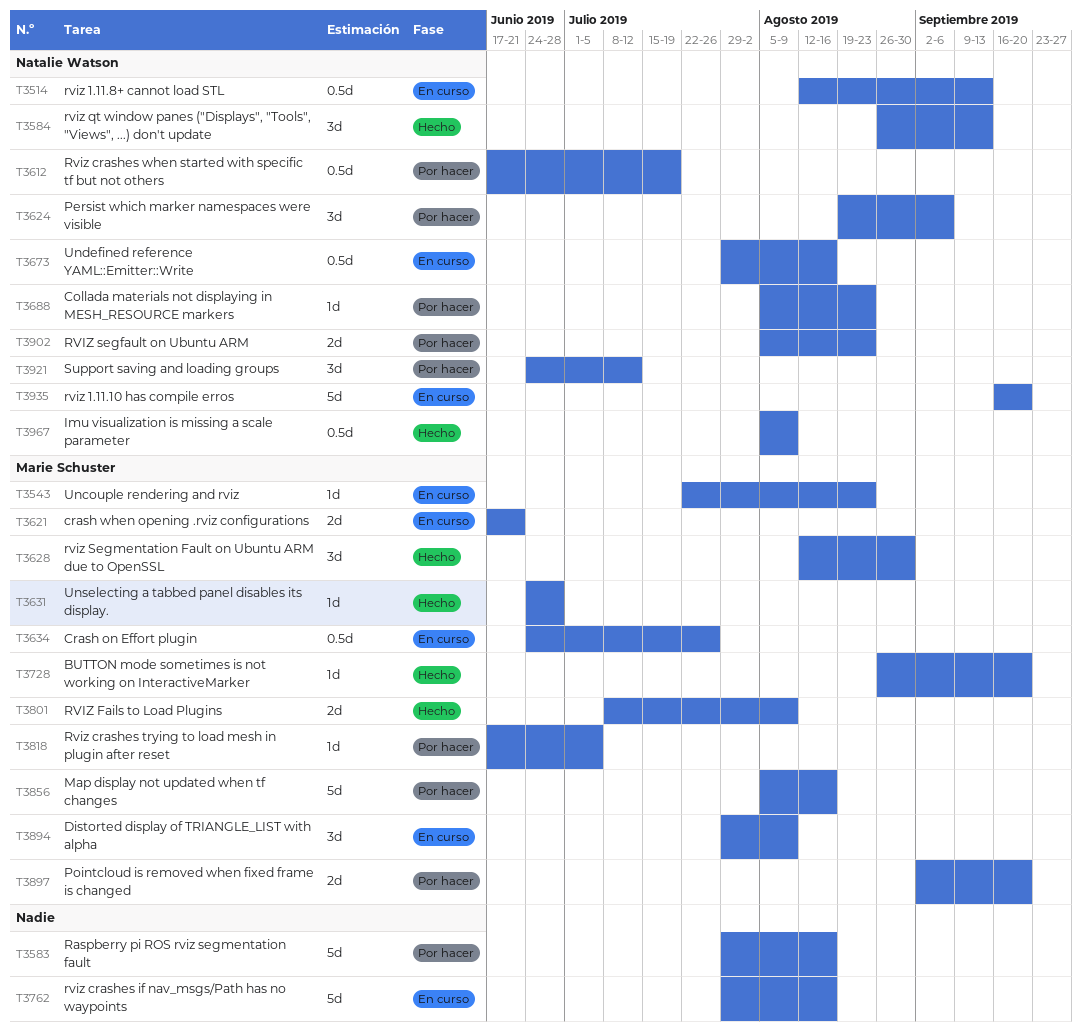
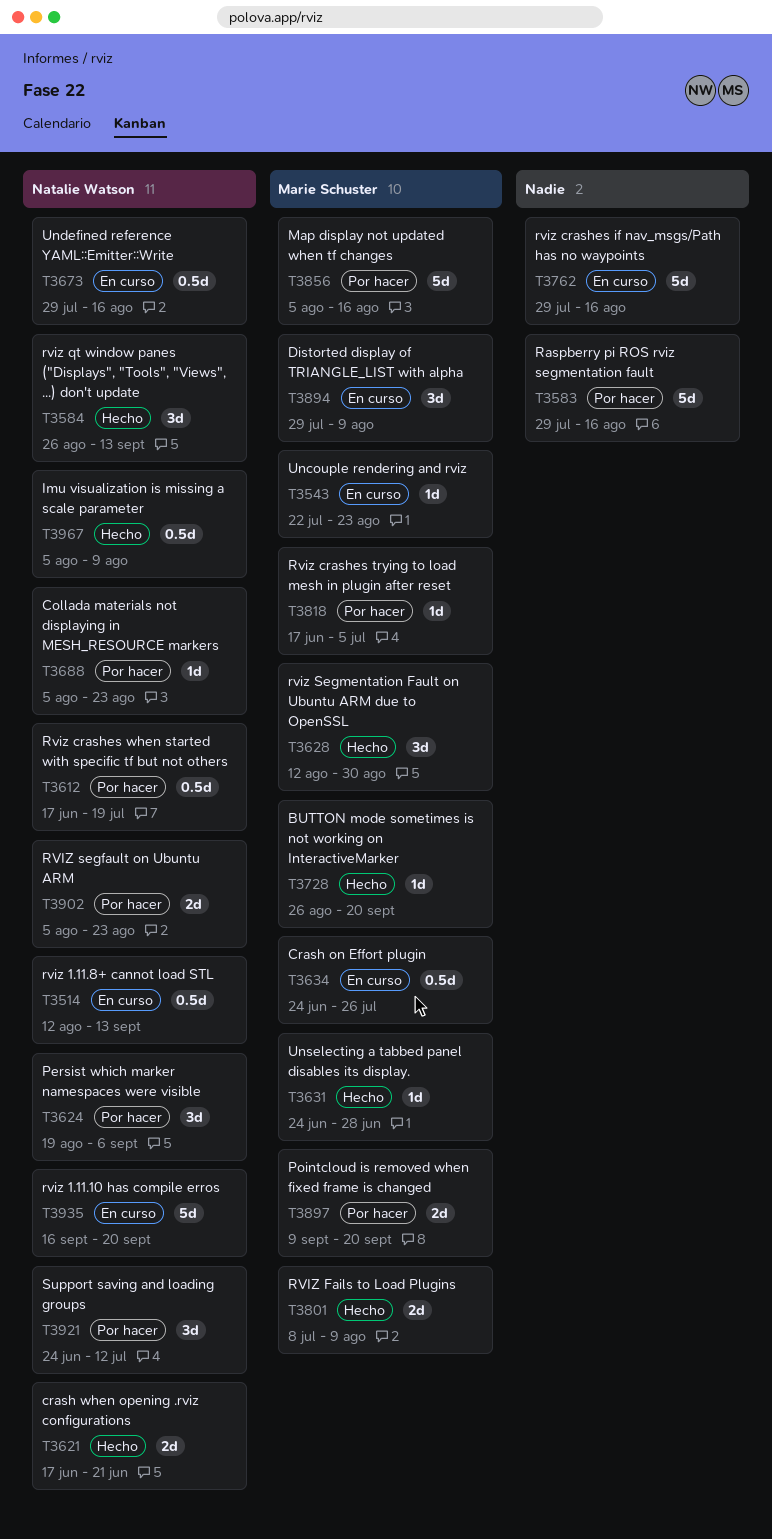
T3621, status: En curso -> Hecho
T3621, owner: Marie Schuster -> Natalie Watson
T3897, start: Sep 2 -> Sep 9

